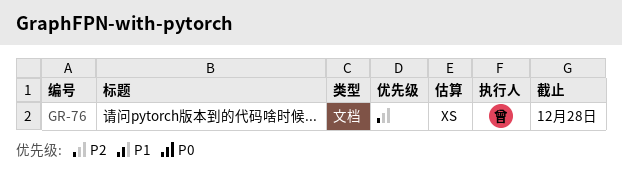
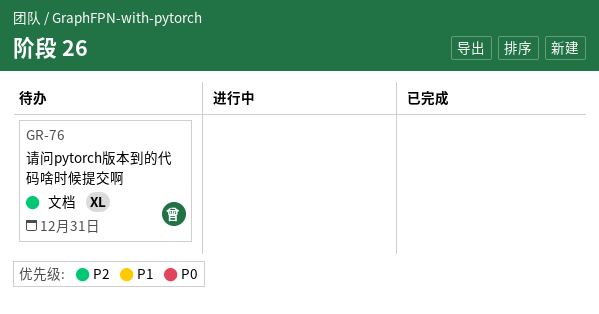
GR-76, estimate: XS -> XL
GR-76, due: Dec 28 -> Dec 31

